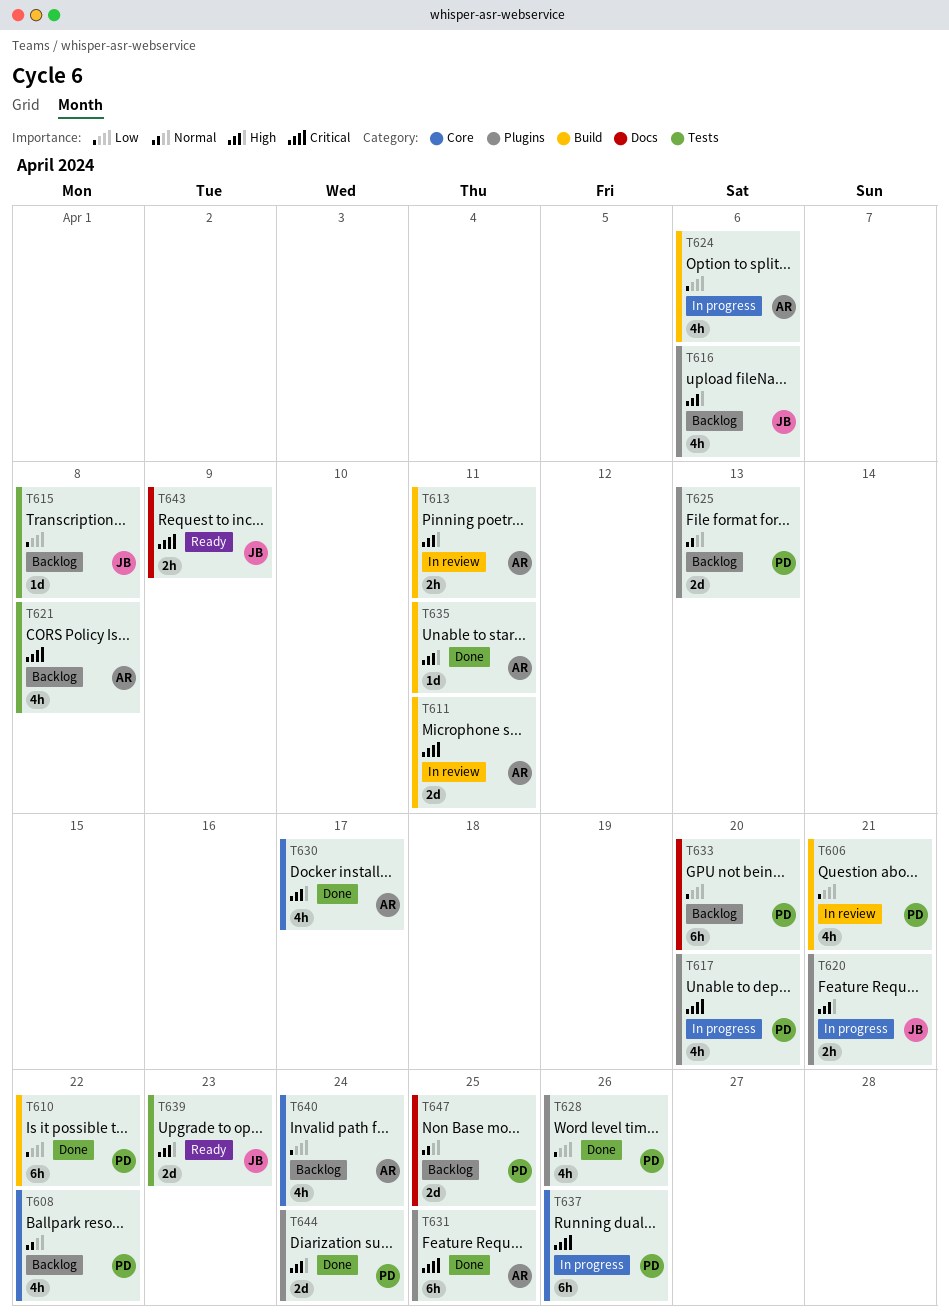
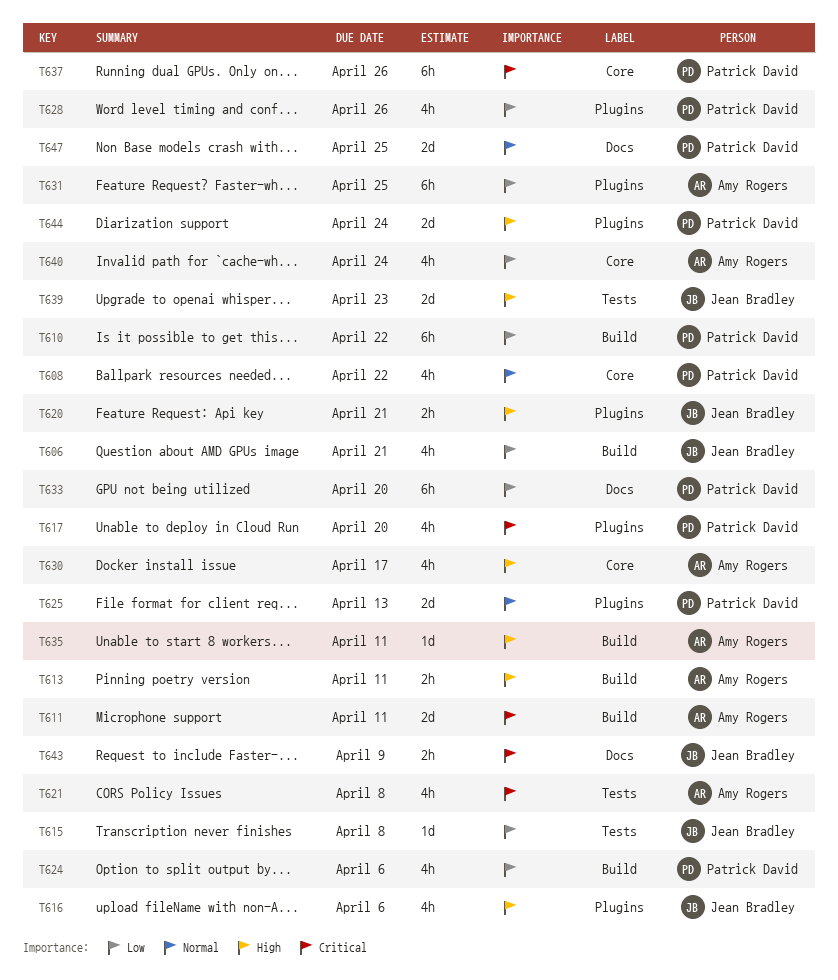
T606, owner: Patrick David -> Jean Bradley
T624, owner: Amy Rogers -> Patrick David
T631, priority: Critical -> Low

